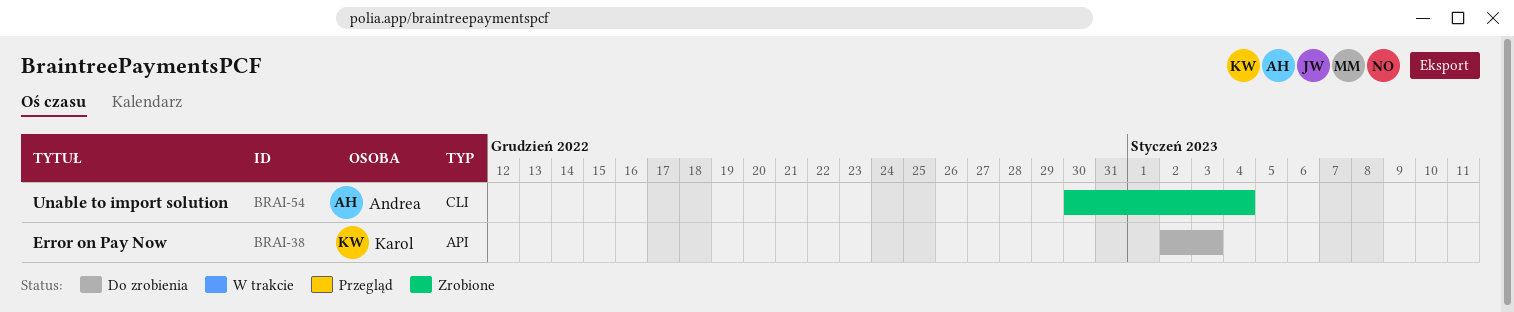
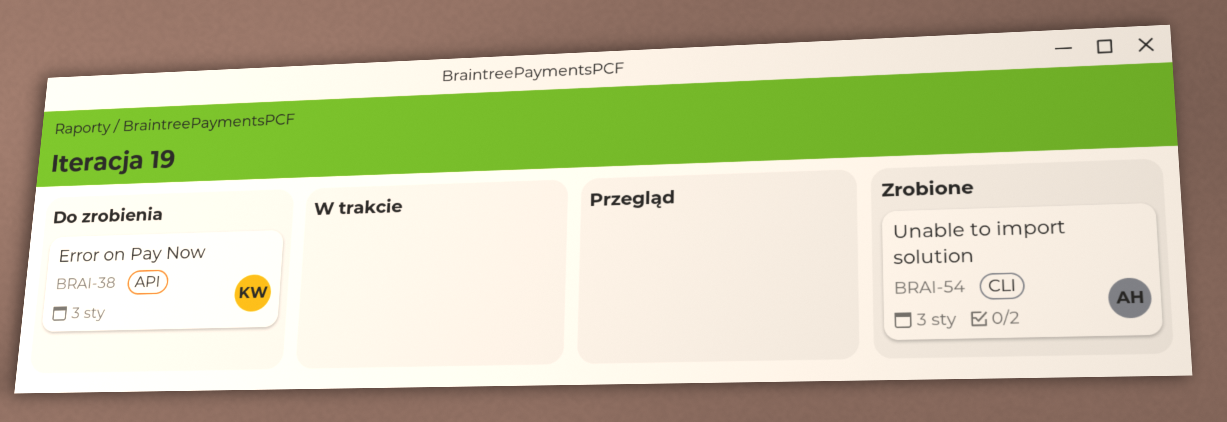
BRAI-54, due: Jan 4 -> Jan 3

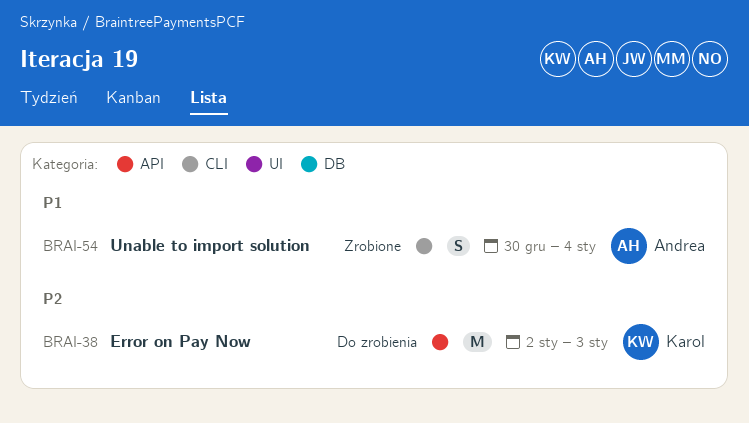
BRAI-54, due: Jan 3 -> Jan 4

